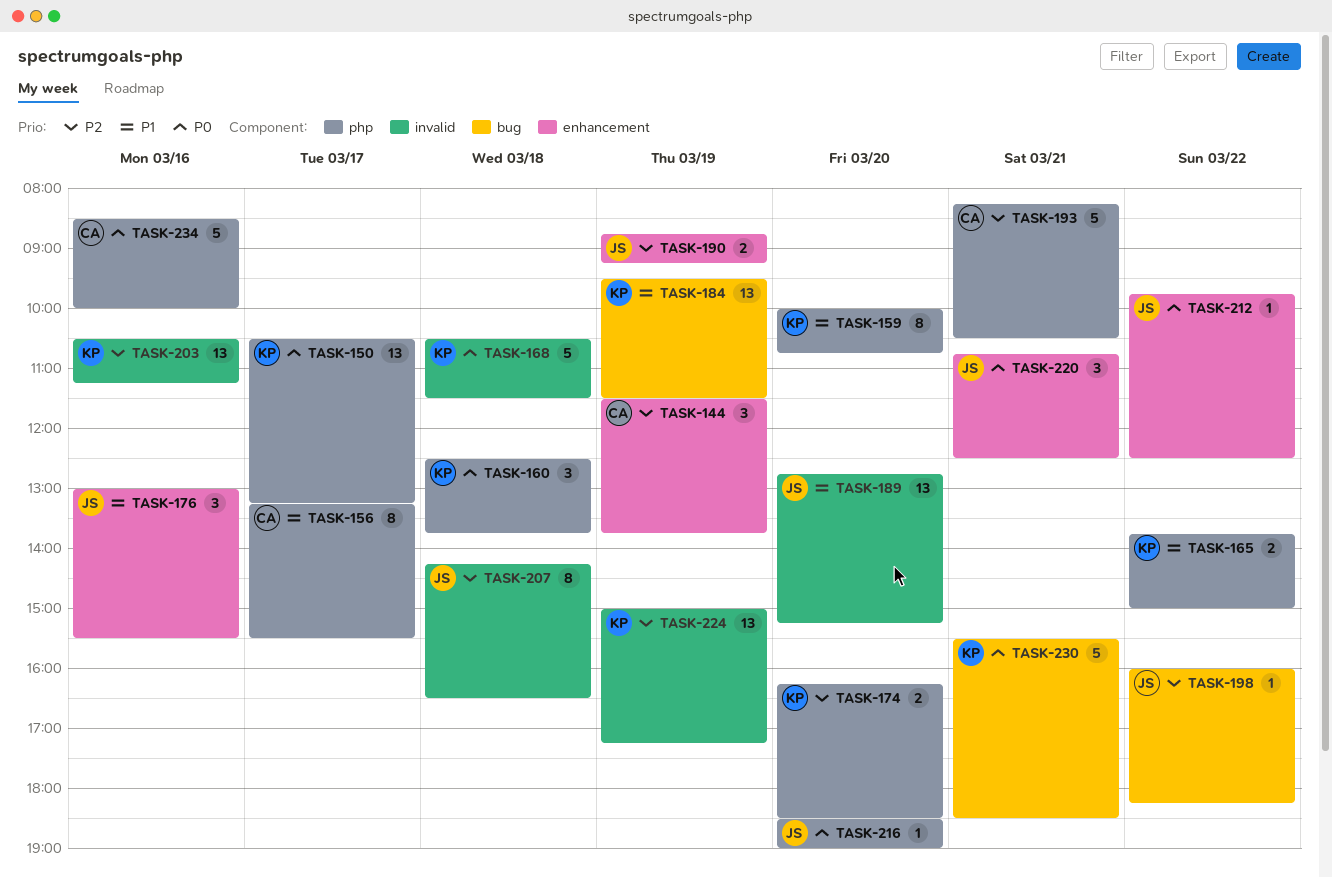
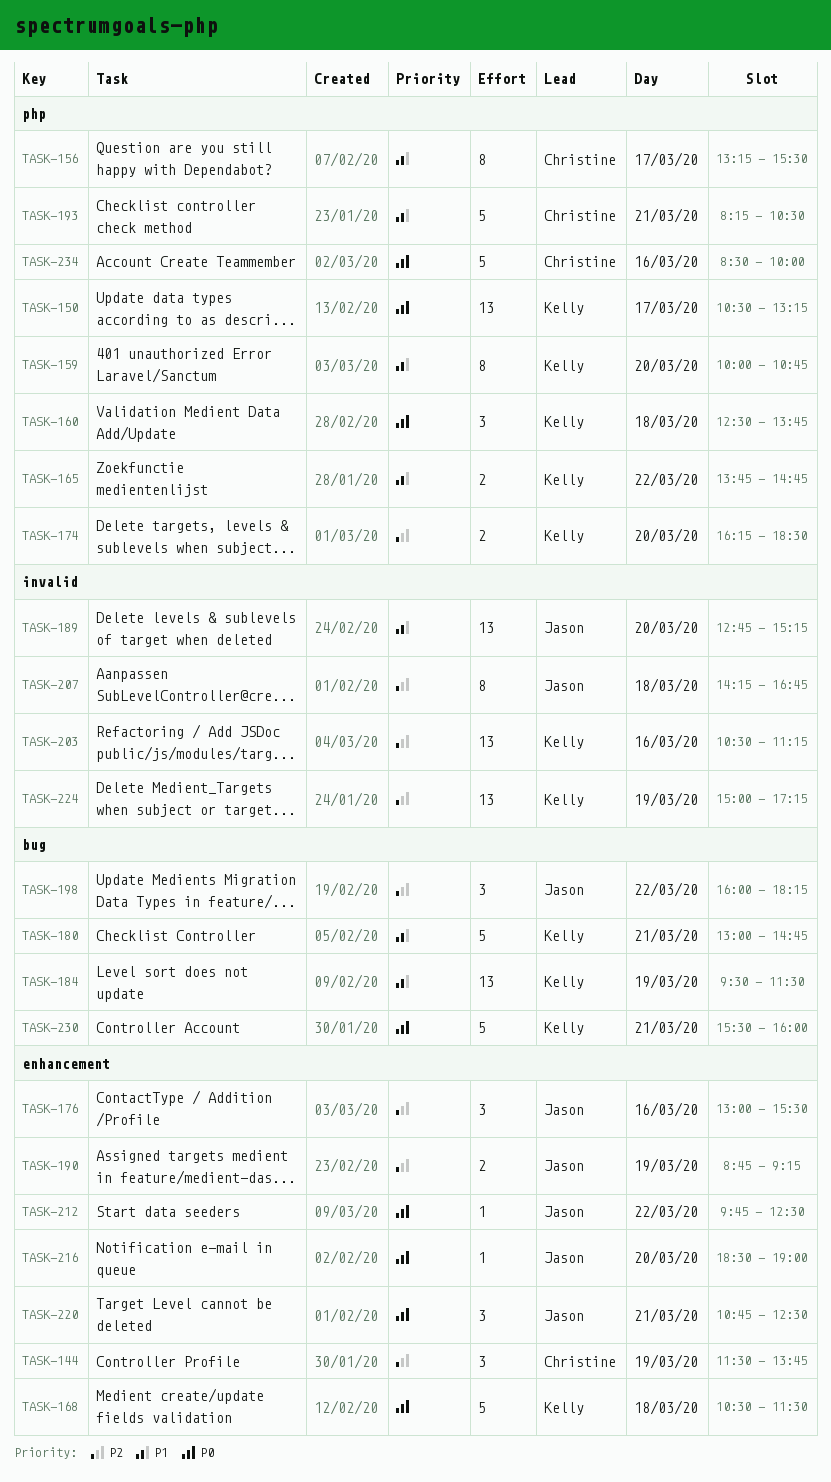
TASK-165, ends: 15:00 -> 14:45
TASK-168, label: invalid -> enhancement
TASK-176, priority: P1 -> P2
TASK-180: none -> present
TASK-193, priority: P2 -> P1
TASK-198, estimate: 1 -> 3
TASK-207, ends: 16:30 -> 16:45
TASK-216, label: php -> enhancement
TASK-230, ends: 18:30 -> 16:00

